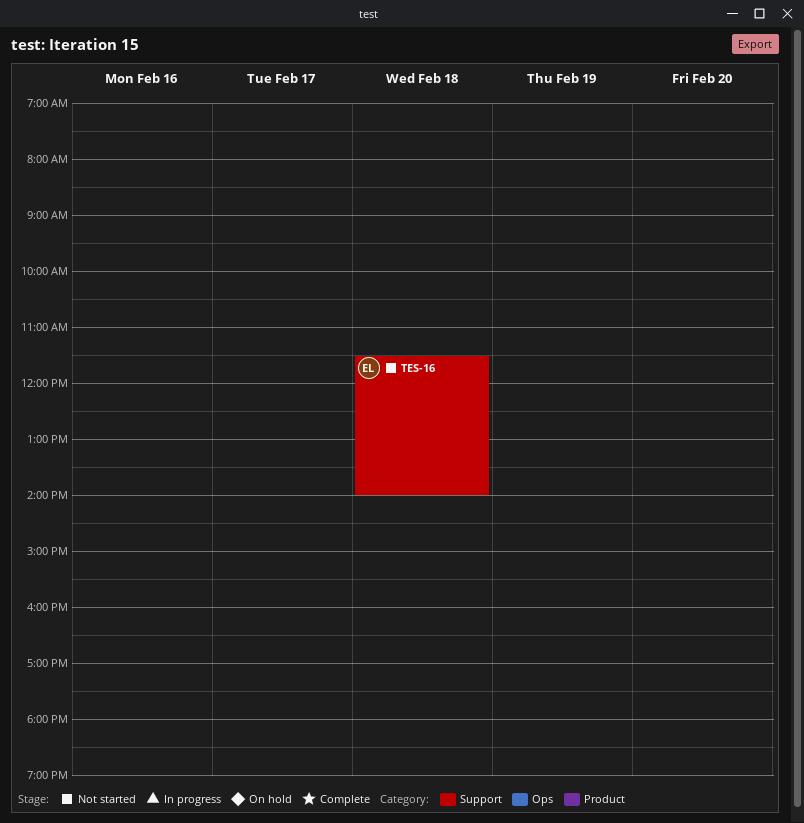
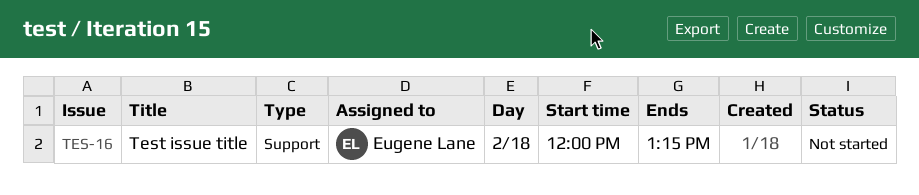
TES-16, begins: 11:30 -> 12:00
TES-16, ends: 14:00 -> 13:15

